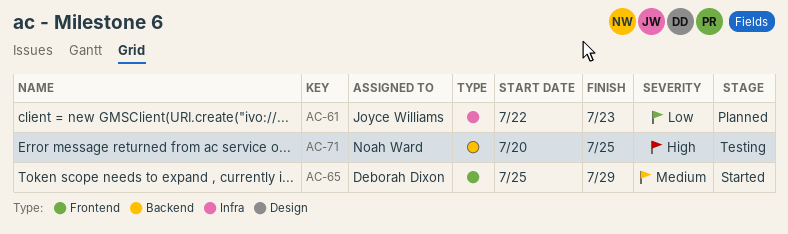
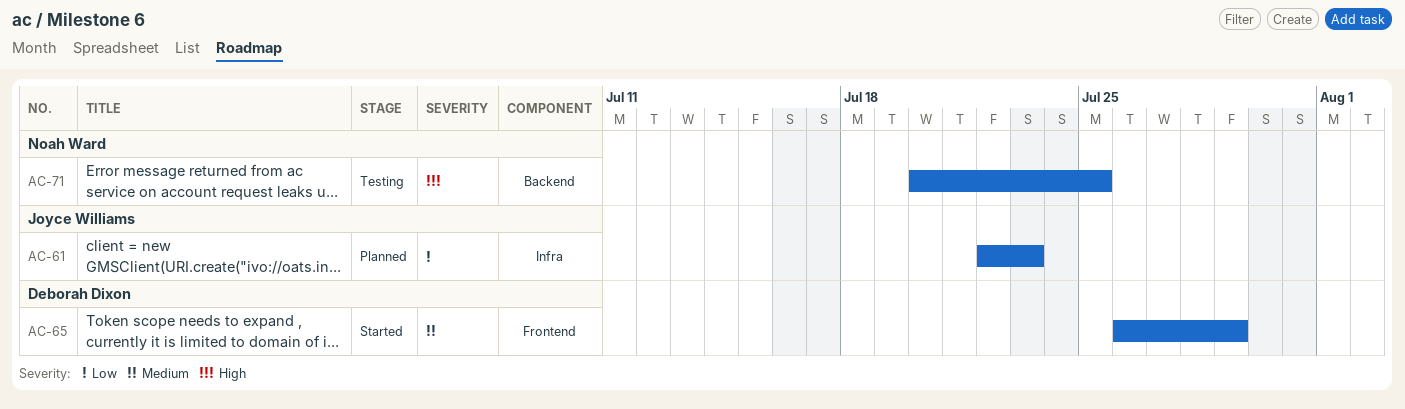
AC-65, start: Jul 25 -> Jul 26

